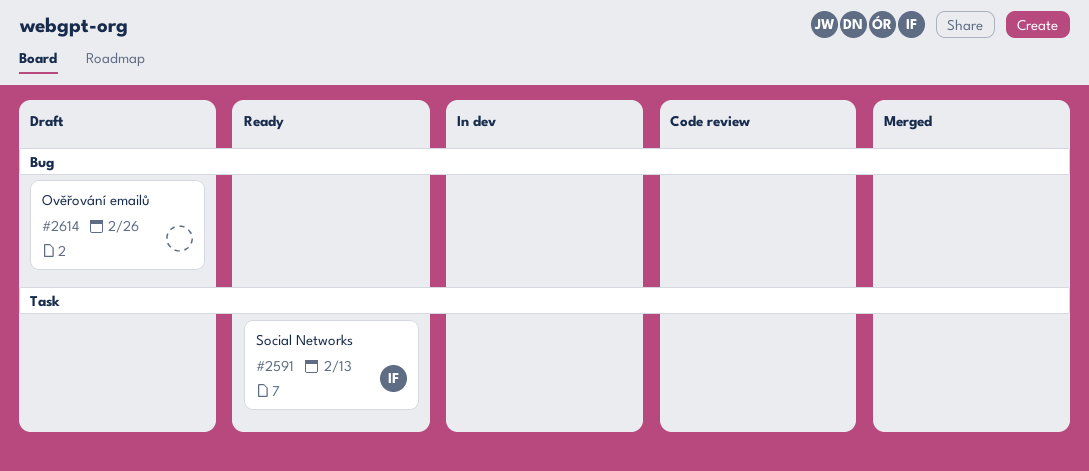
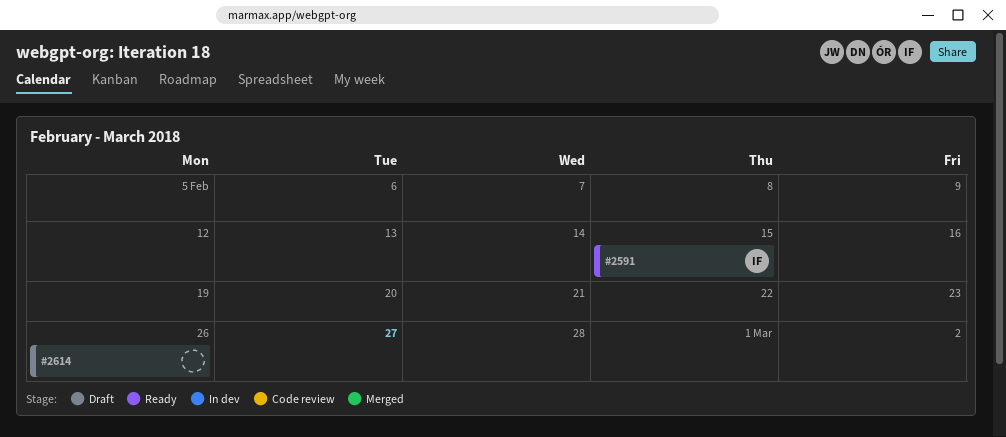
#2591, due: Feb 13 -> Feb 15

